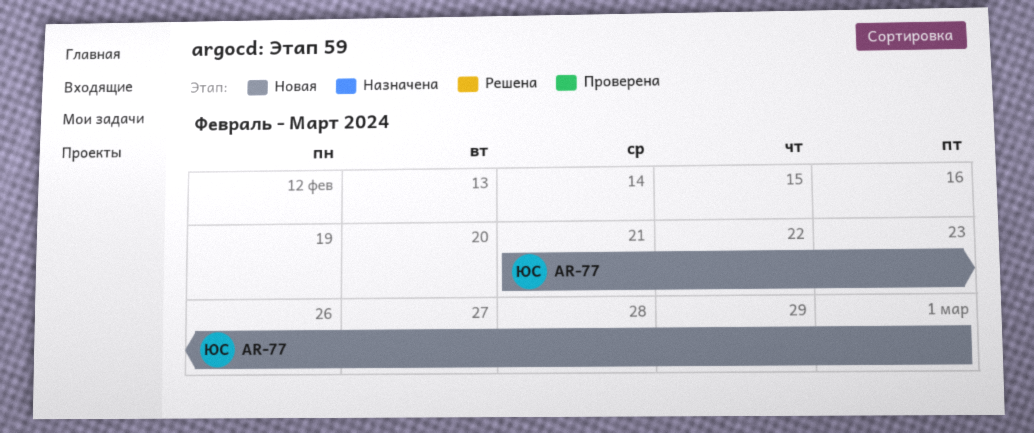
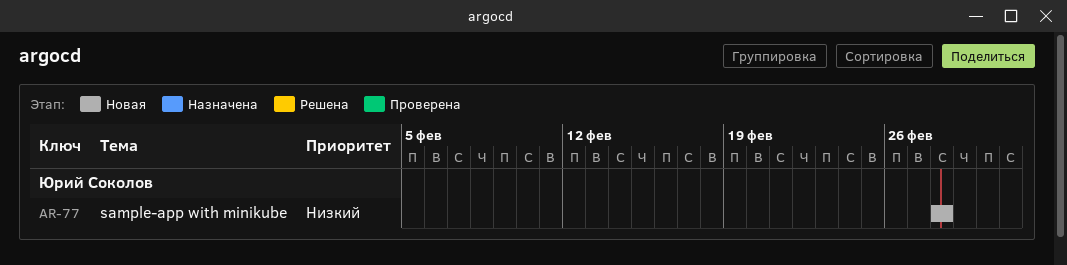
AR-77, start: Feb 21 -> Feb 28
AR-77, due: Mar 1 -> Feb 28

